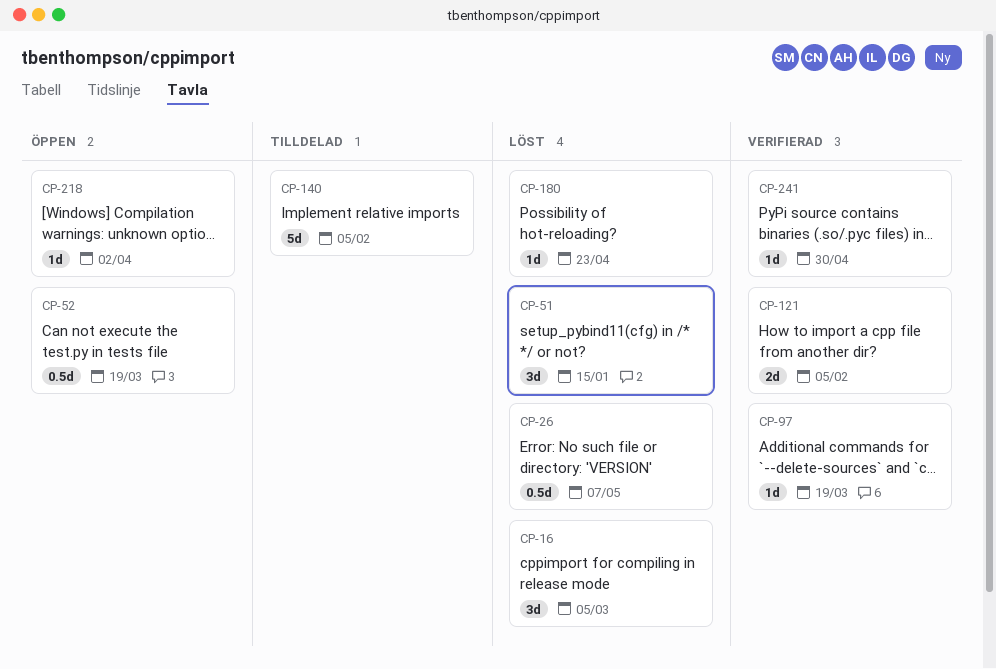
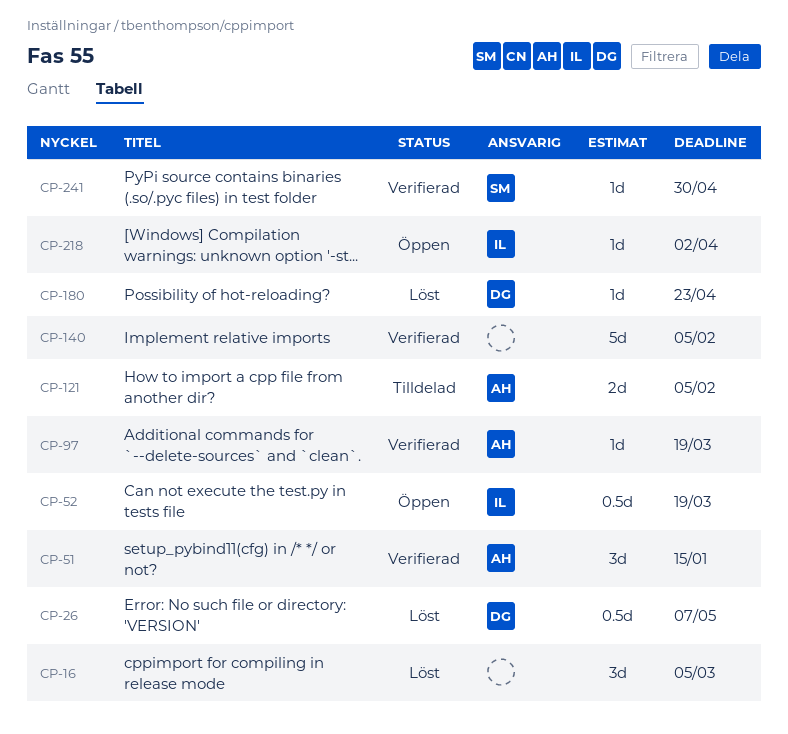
CP-51, status: Löst -> Verifierad
CP-121, status: Verifierad -> Tilldelad
CP-140, status: Tilldelad -> Verifierad

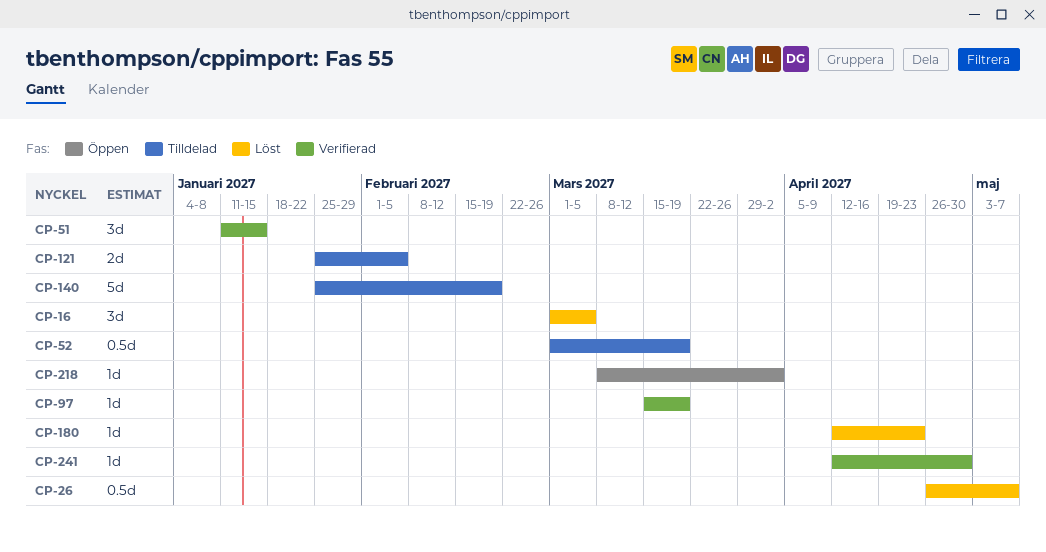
CP-52, status: Öppen -> Tilldelad
CP-140, status: Verifierad -> Tilldelad
CP-140, due: Feb 5 -> Feb 19

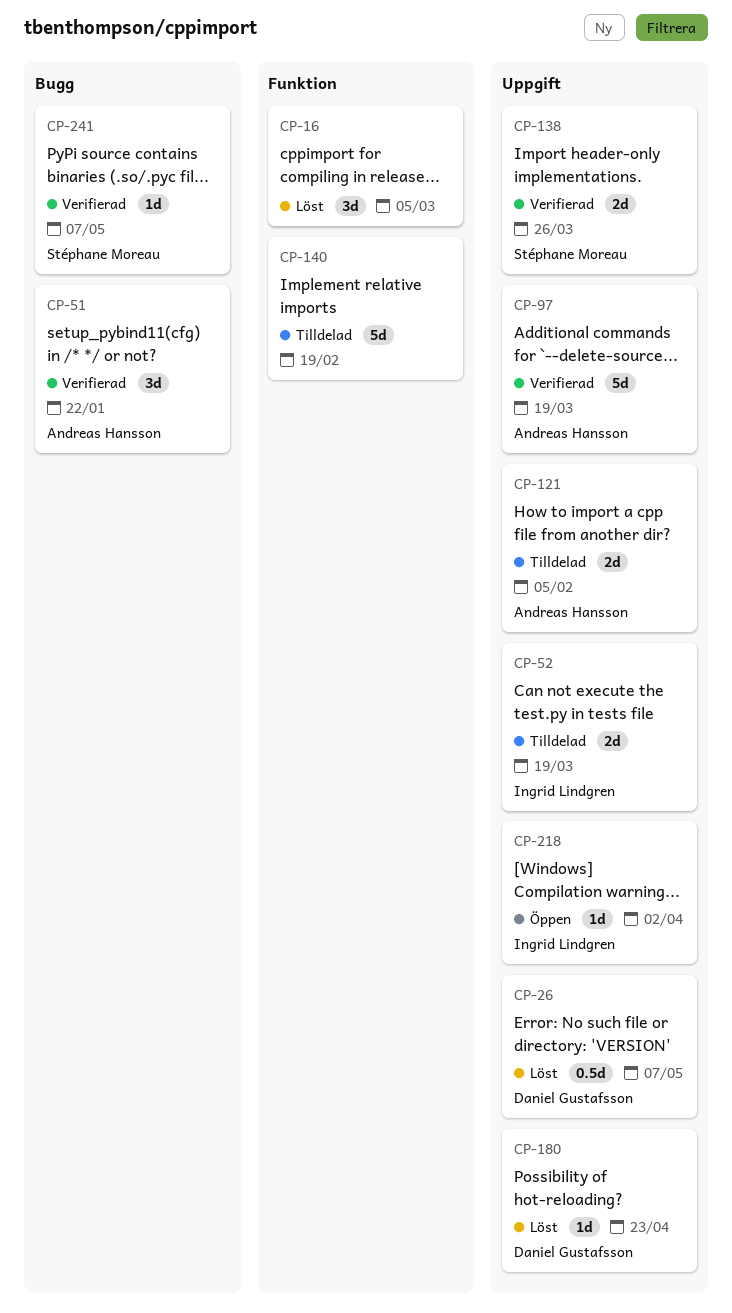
CP-51, due: Jan 15 -> Jan 22
CP-52, estimate: 0.5d -> 2d
CP-97, estimate: 1d -> 5d
CP-138: none -> present
CP-241, due: Apr 30 -> May 7

